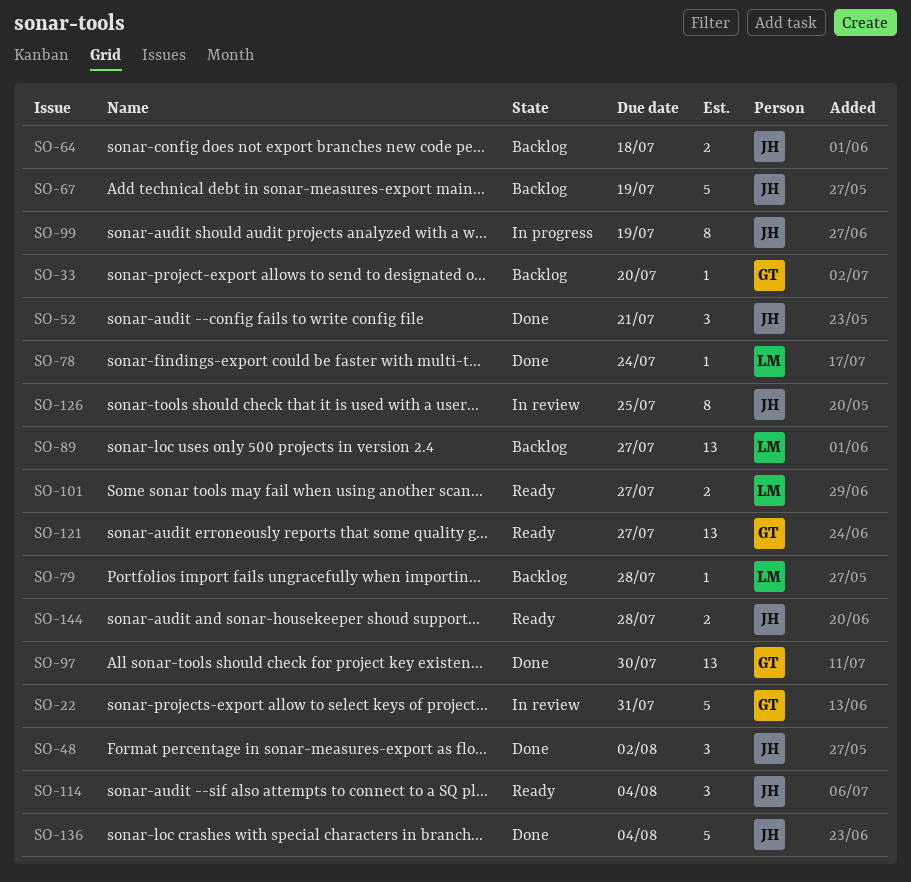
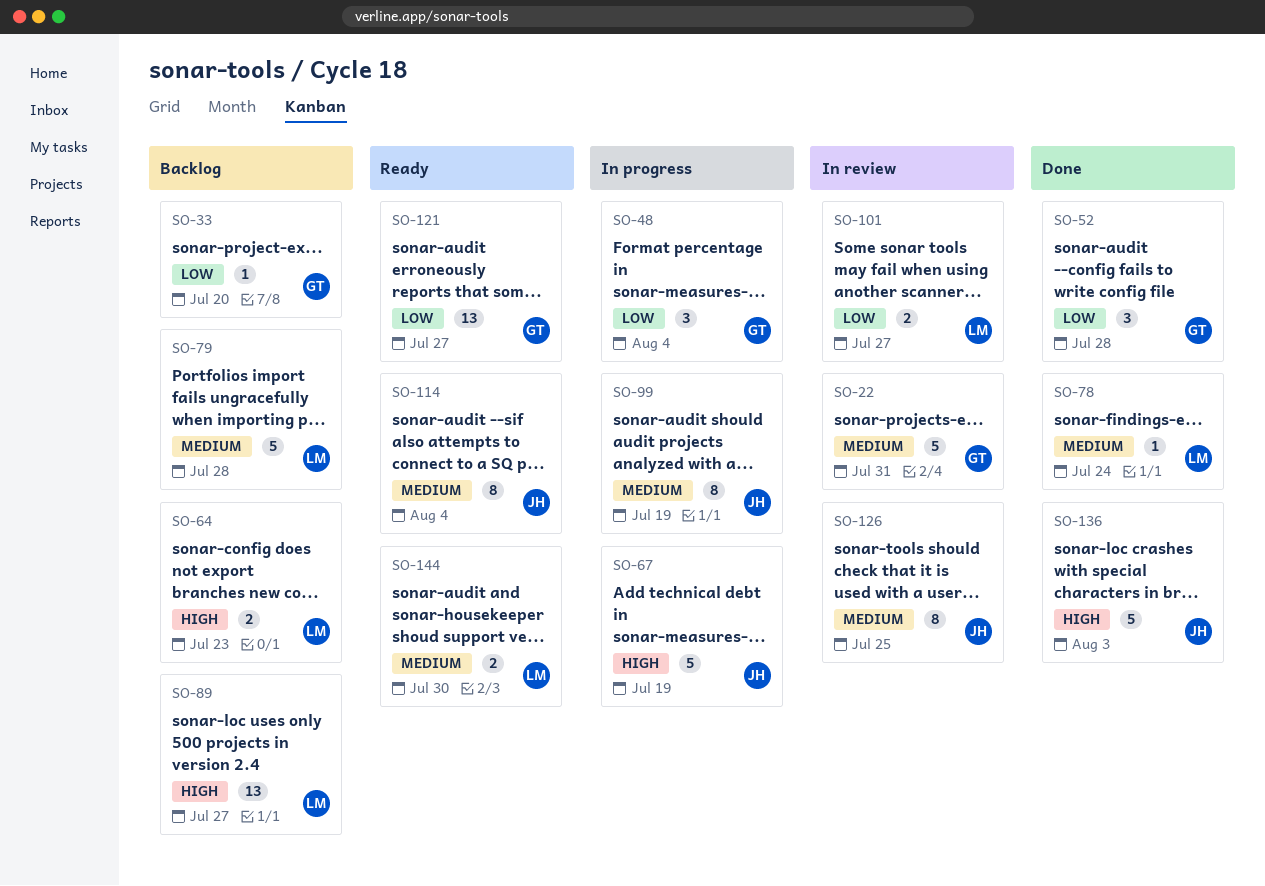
SO-48, status: Done -> In progress
SO-48, owner: JH -> GT
SO-48, due: Aug 2 -> Aug 4
SO-52, owner: JH -> GT
SO-52, due: Jul 21 -> Jul 28
SO-64, owner: JH -> LM
SO-64, due: Jul 18 -> Jul 23
SO-67, status: Backlog -> In progress
SO-79, estimate: 1 -> 5
SO-97: present -> none
SO-101, status: Ready -> In review
SO-114, estimate: 3 -> 8
SO-136, due: Aug 4 -> Aug 3
SO-144, owner: JH -> LM
SO-144, due: Jul 28 -> Jul 30

